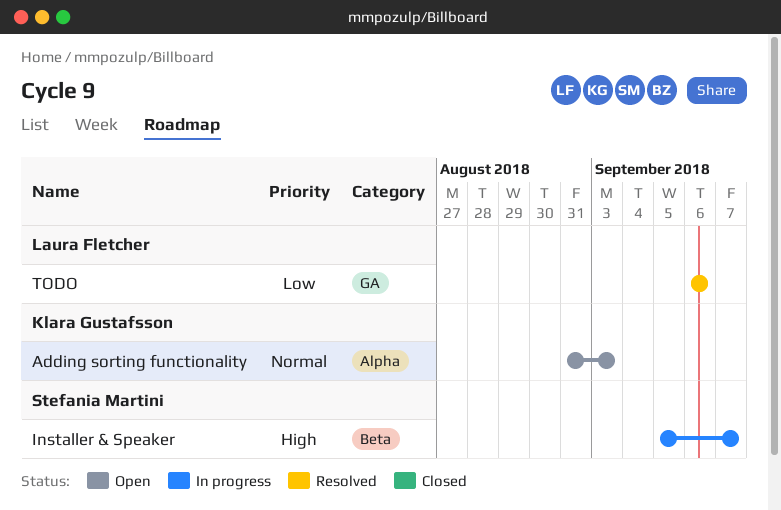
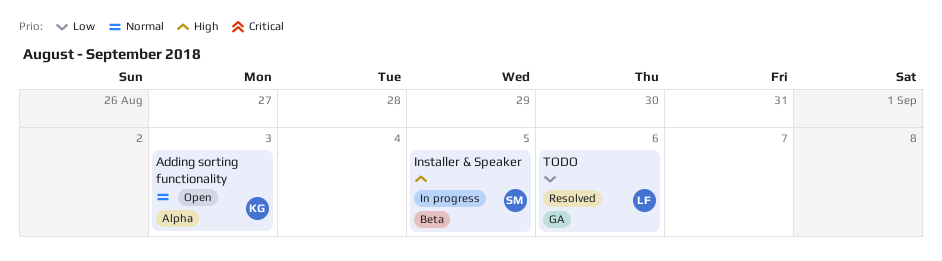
Installer & Speaker, due: Sep 7 -> Sep 5

